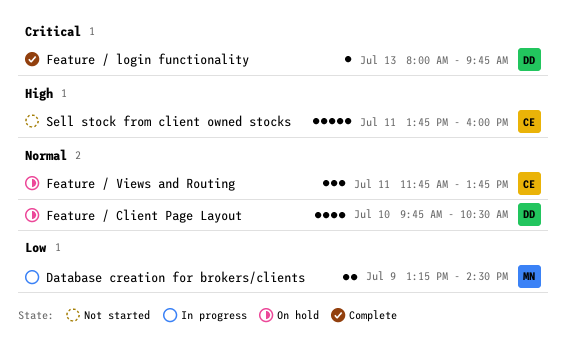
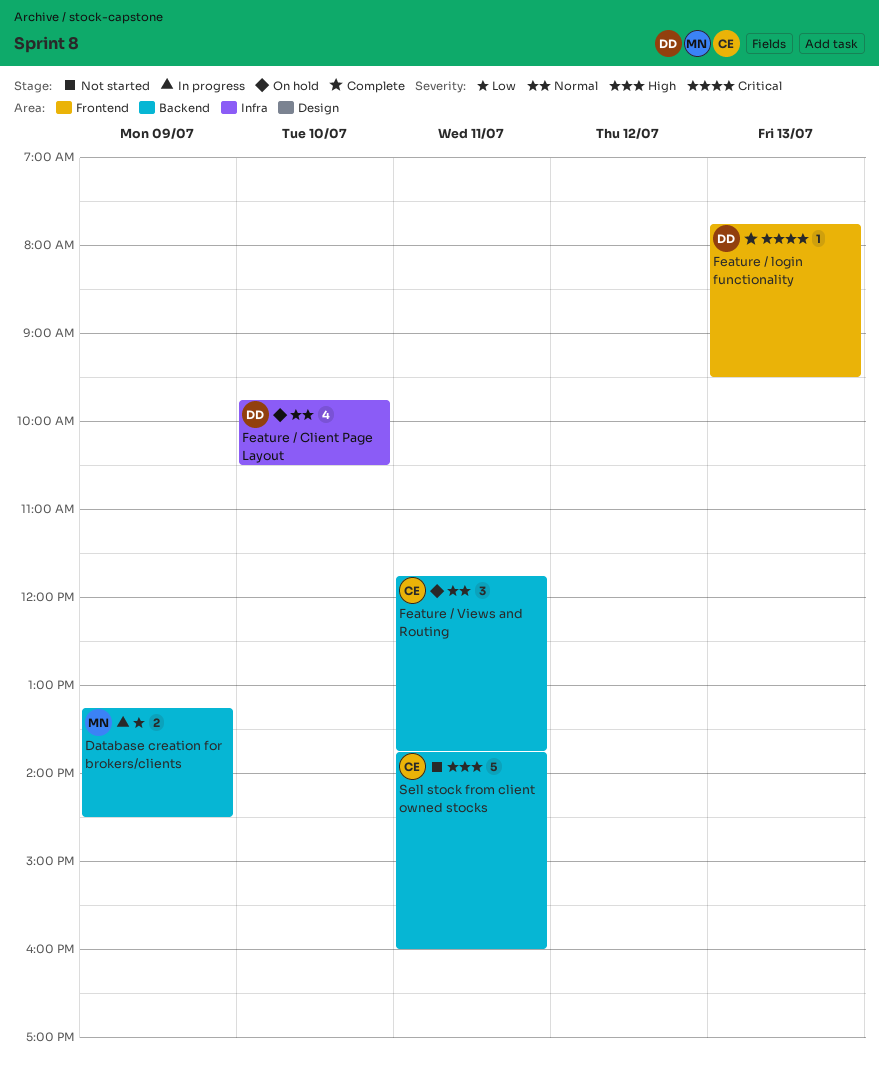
Feature / login functionality, begins: 08:00 -> 07:45
Feature / login functionality, ends: 09:45 -> 09:30

